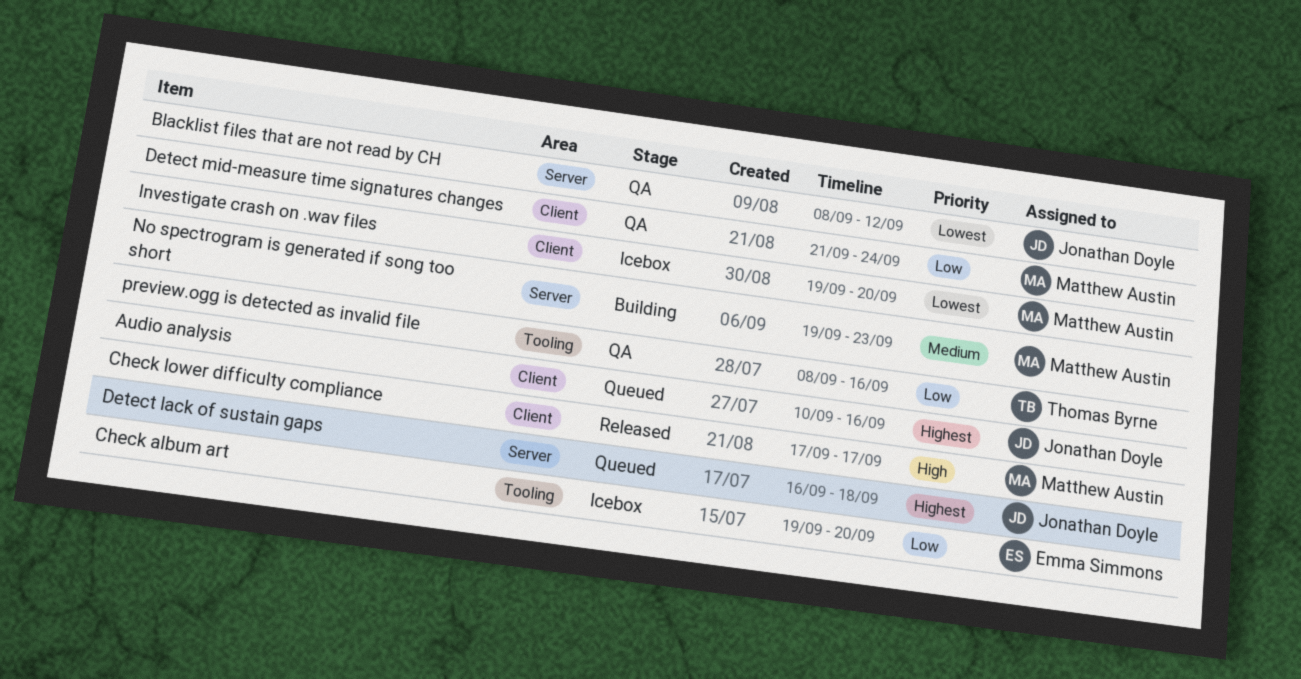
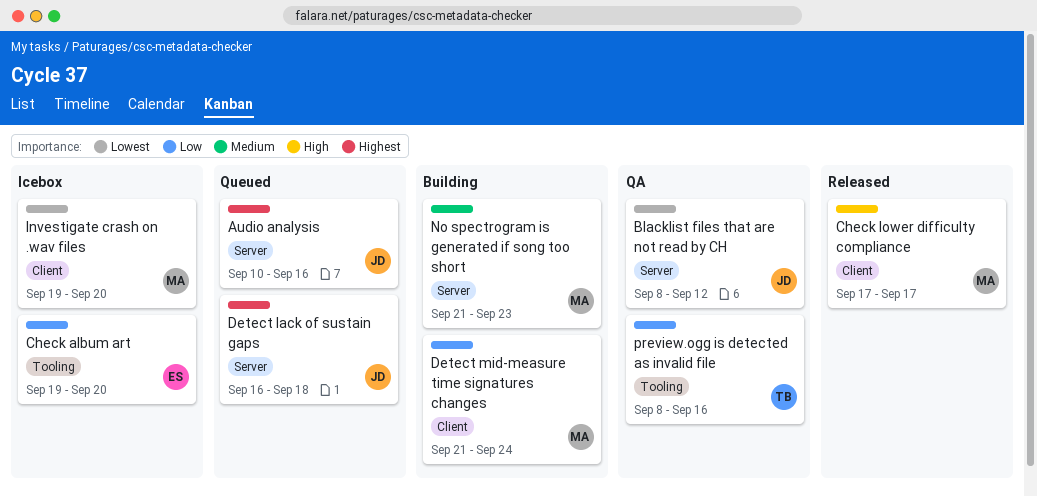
Audio analysis, label: Client -> Server
Detect mid-measure time signatures changes, status: QA -> Building
No spectrogram is generated if song too short, start: Sep 19 -> Sep 21

